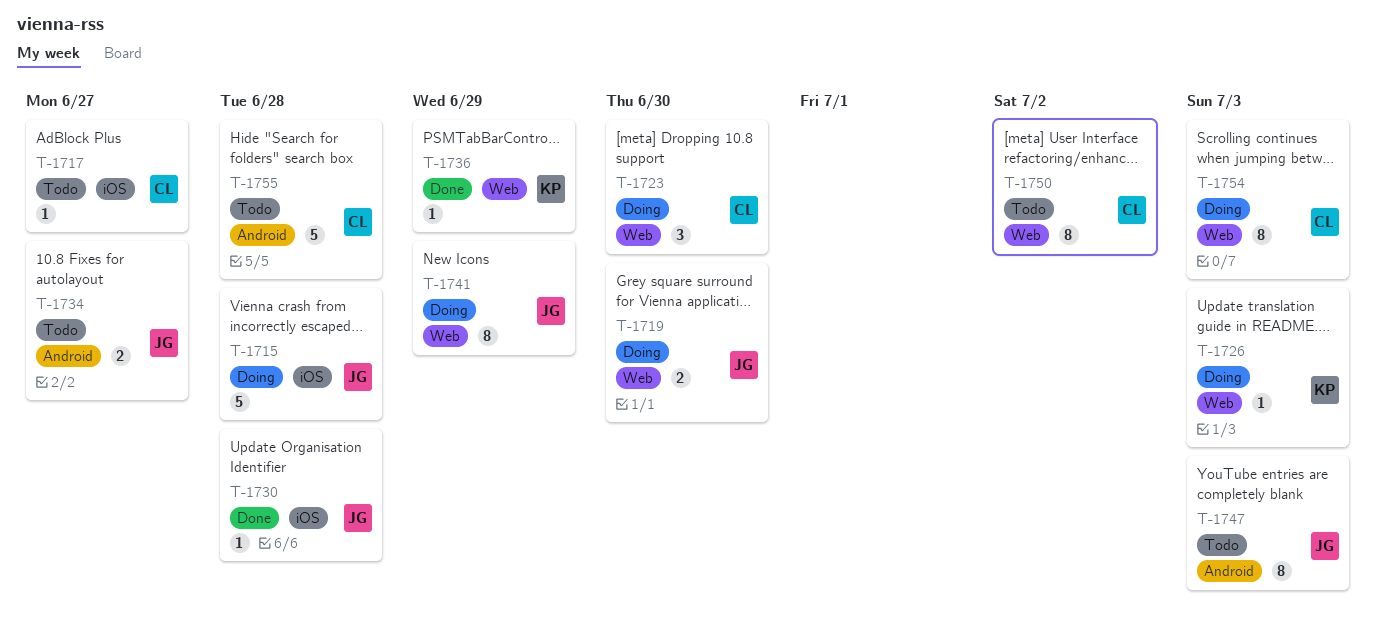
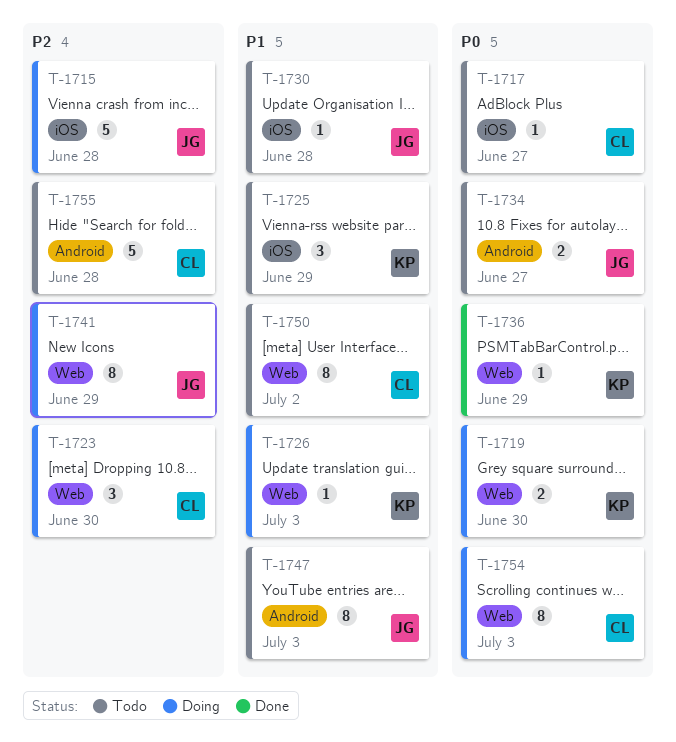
T-1719, owner: JG -> KP
T-1725: none -> present
T-1730, status: Done -> Todo

